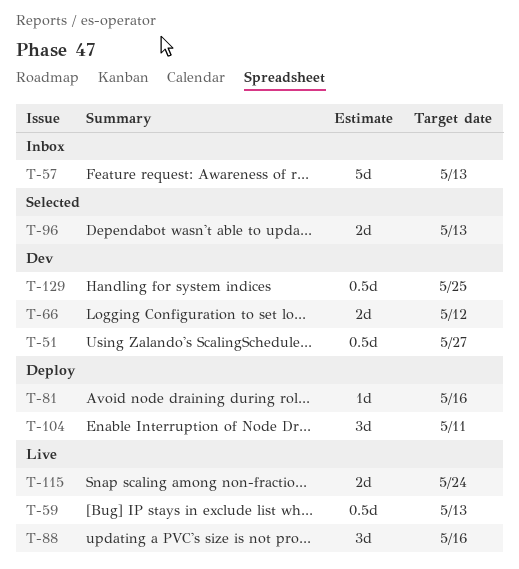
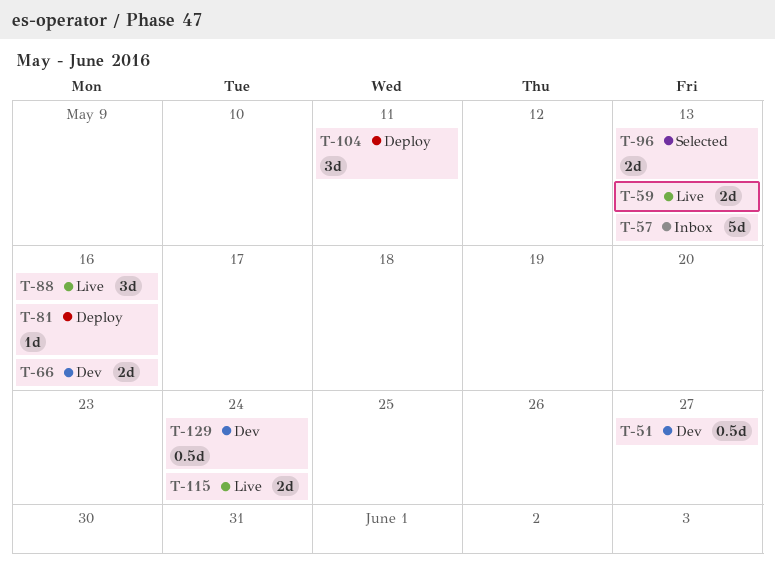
T-59, estimate: 0.5d -> 2d
T-66, due: May 12 -> May 16
T-129, due: May 25 -> May 24

